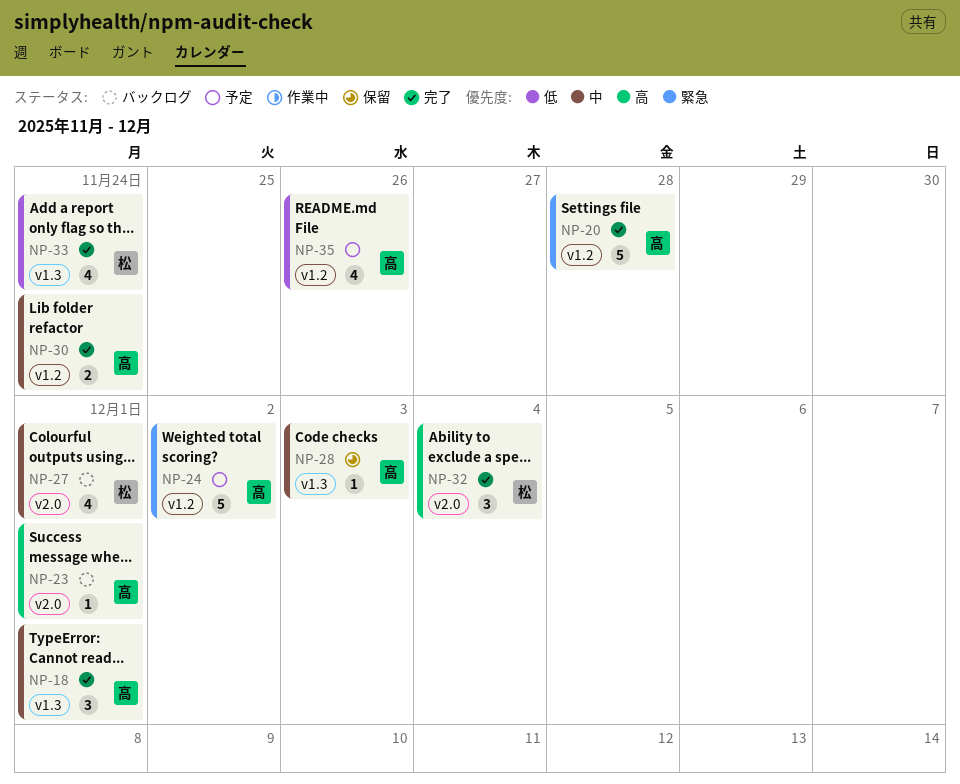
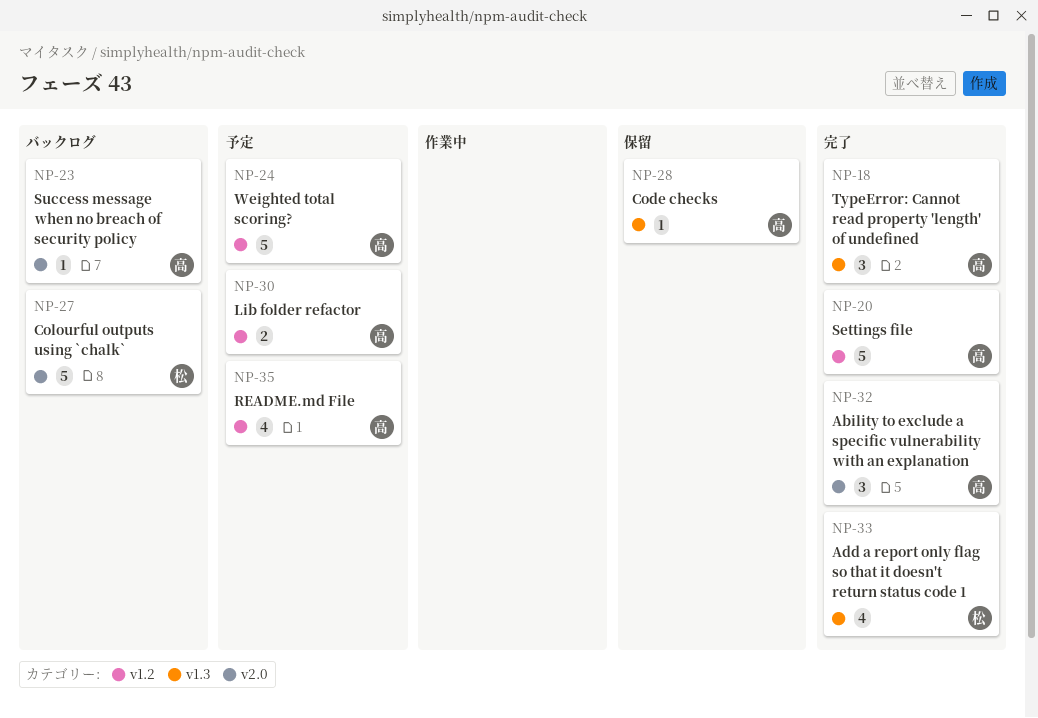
NP-27, estimate: 4 -> 5
NP-30, status: 完了 -> 予定
NP-32, owner: 松 -> 高

